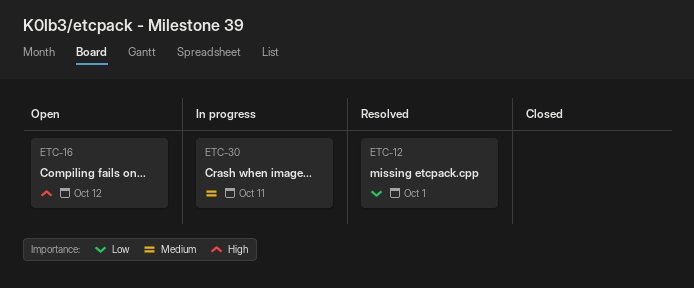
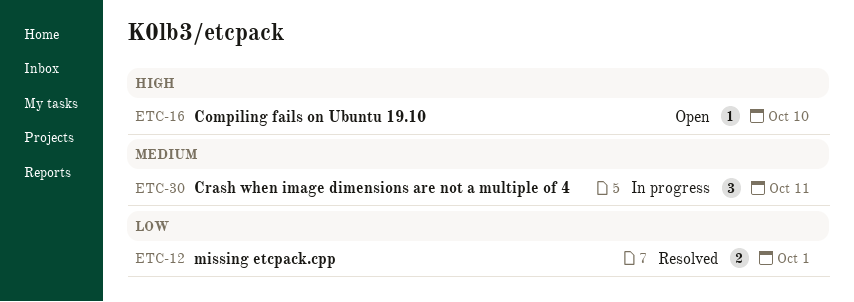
ETC-16, due: Oct 12 -> Oct 10

